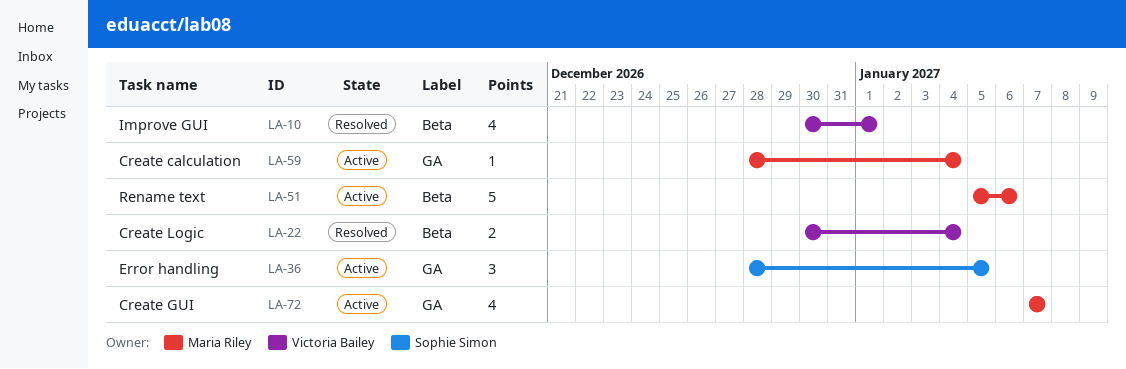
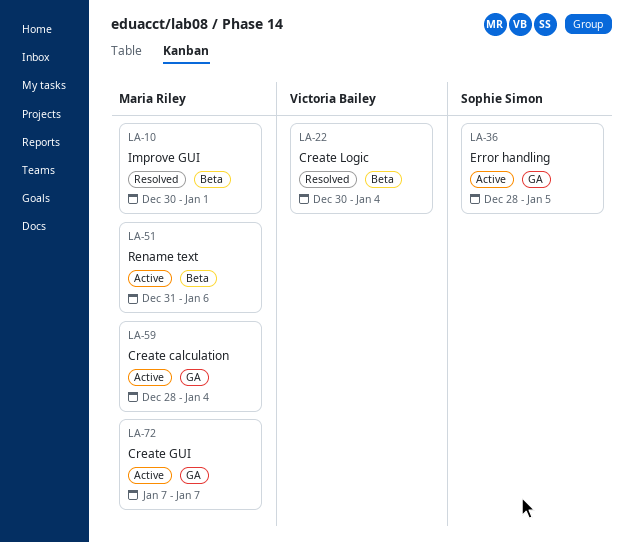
LA-10, owner: Victoria Bailey -> Maria Riley
LA-51, start: Jan 5 -> Dec 31

